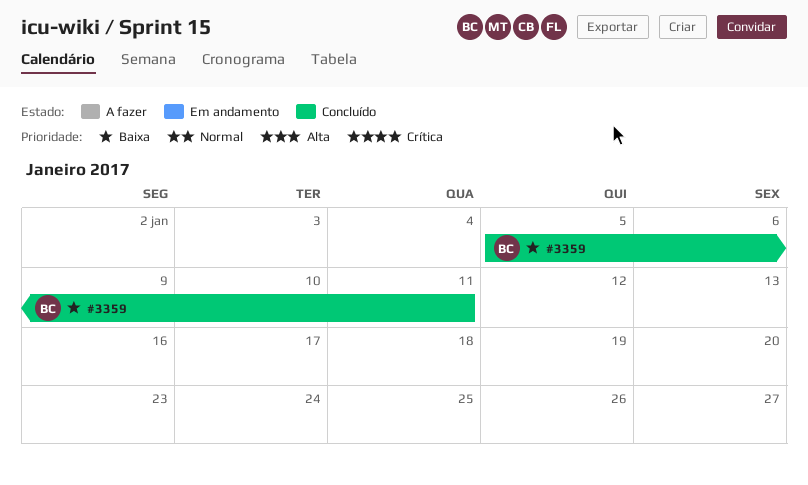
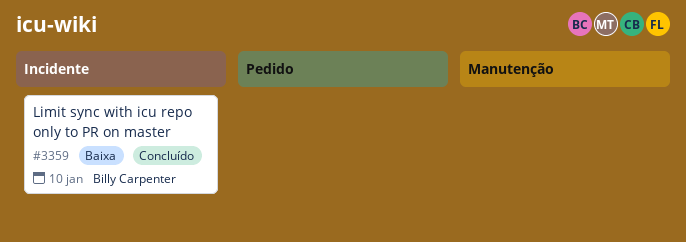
#3359, due: Jan 11 -> Jan 10

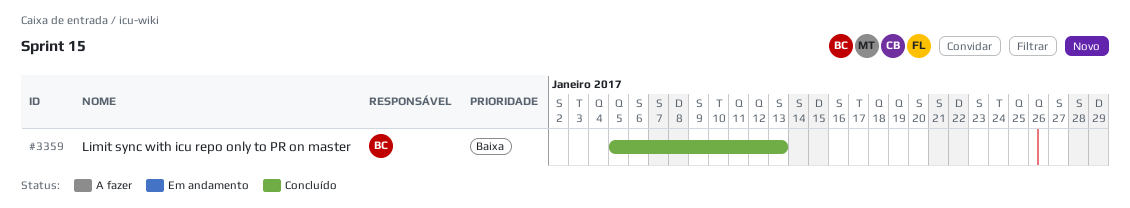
#3359, due: Jan 10 -> Jan 13

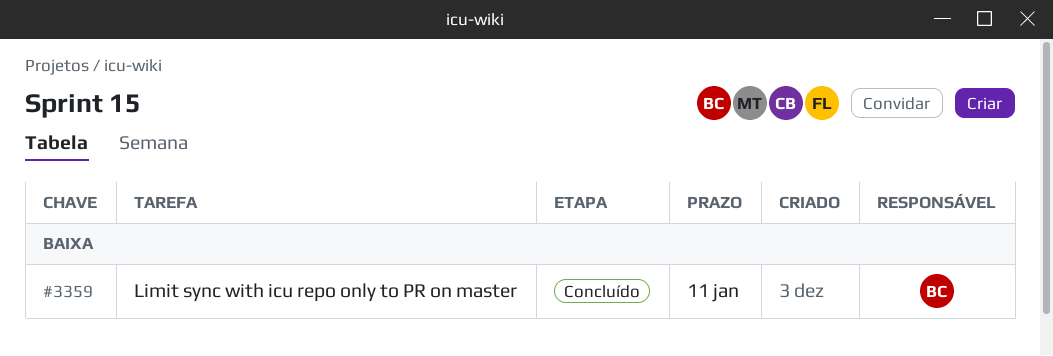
#3359, due: Jan 13 -> Jan 11

